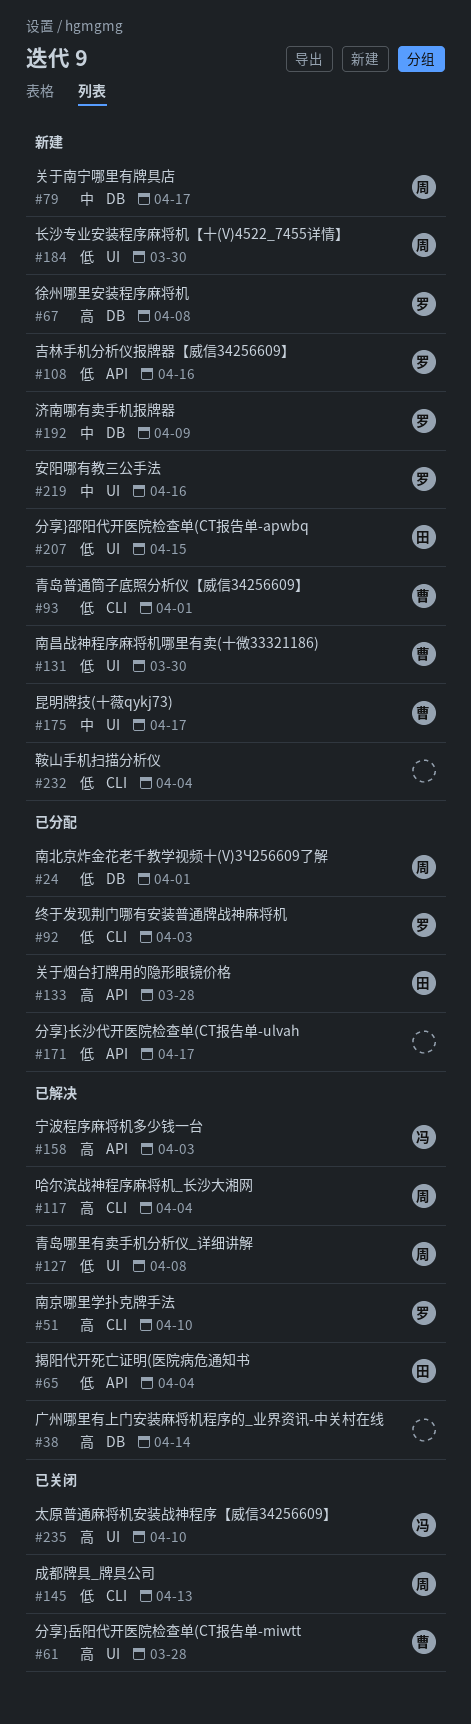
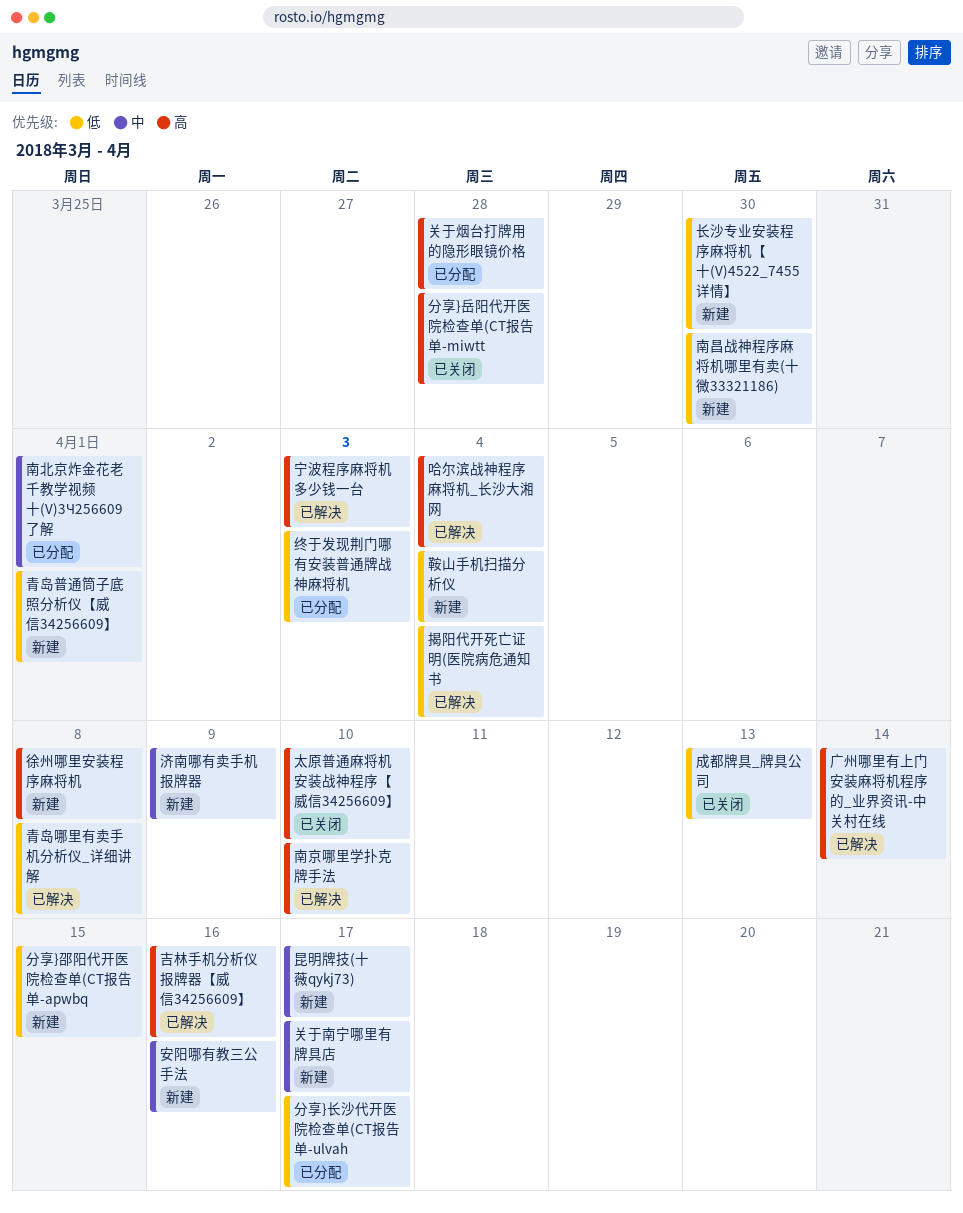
南北京炸金花老千教学视频十(V)3Ч256609了解, priority: 低 -> 中
吉林手机分析仪报牌器【威信34256609】, status: 新建 -> 已解决
吉林手机分析仪报牌器【威信34256609】, priority: 低 -> 高

